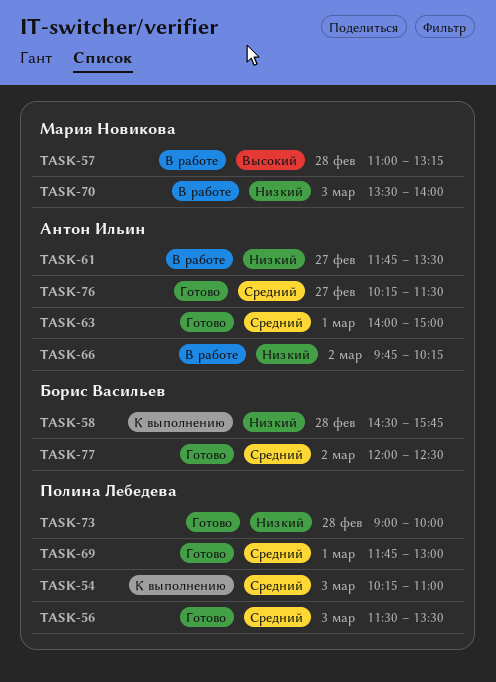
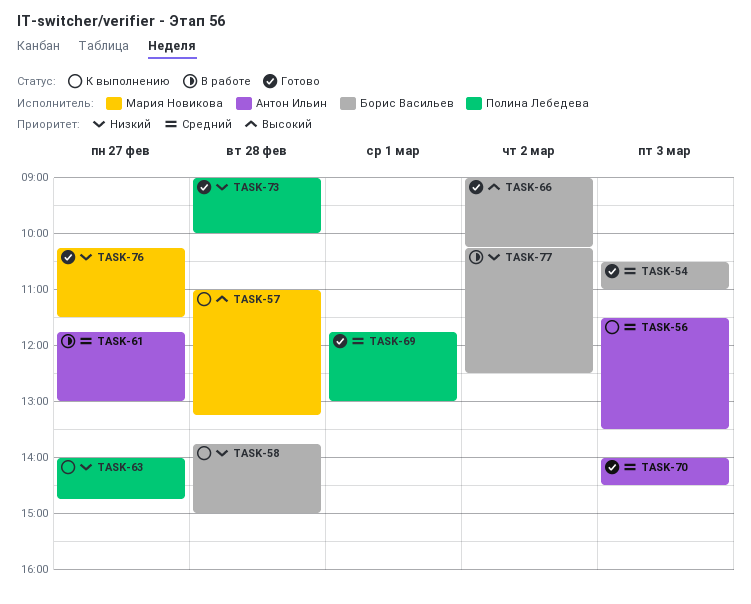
TASK-54, status: К выполнению -> Готово
TASK-54, owner: Полина Лебедева -> Борис Васильев
TASK-54, begins: 10:15 -> 10:30
TASK-56, status: Готово -> К выполнению
TASK-56, owner: Полина Лебедева -> Антон Ильин
TASK-57, status: В работе -> К выполнению
TASK-58, begins: 14:30 -> 13:45
TASK-58, ends: 15:45 -> 15:00
TASK-61, priority: Низкий -> Средний
TASK-61, ends: 13:30 -> 13:00
TASK-63, status: Готово -> К выполнению
TASK-63, owner: Антон Ильин -> Полина Лебедева
TASK-63, priority: Средний -> Низкий
TASK-63, day: Mar 1 -> Feb 27
TASK-63, ends: 15:00 -> 14:45
TASK-66, status: В работе -> Готово
TASK-66, owner: Антон Ильин -> Борис Васильев
TASK-66, priority: Низкий -> Высокий
TASK-66, begins: 09:45 -> 09:00
TASK-70, status: В работе -> Готово
TASK-70, owner: Мария Новикова -> Антон Ильин
TASK-70, priority: Низкий -> Средний
TASK-70, begins: 13:30 -> 14:00
TASK-70, ends: 14:00 -> 14:30
TASK-76, owner: Антон Ильин -> Мария Новикова
TASK-76, priority: Средний -> Низкий
TASK-77, status: Готово -> В работе
TASK-77, priority: Средний -> Низкий
TASK-77, begins: 12:00 -> 10:15

